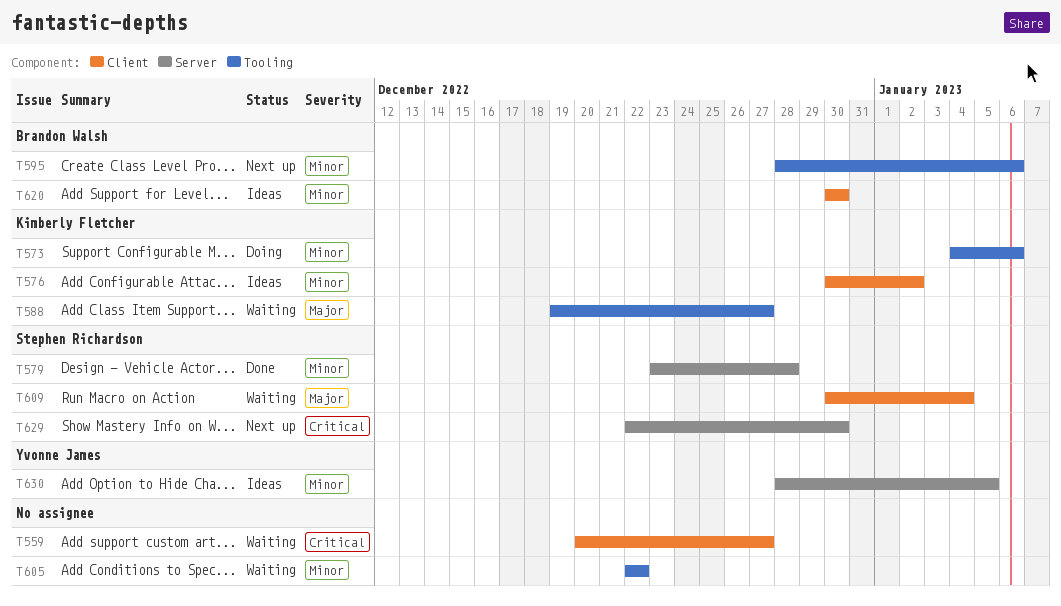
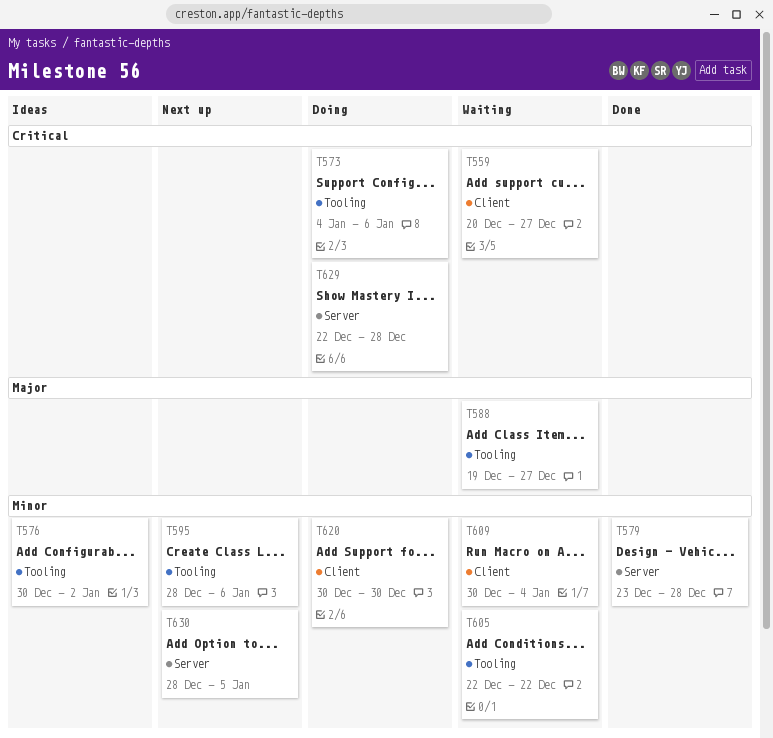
T573, priority: Minor -> Critical
T576, label: Client -> Tooling
T609, priority: Major -> Minor
T620, status: Ideas -> Doing
T629, status: Next up -> Doing
T629, due: Dec 30 -> Dec 28
T630, status: Ideas -> Next up

